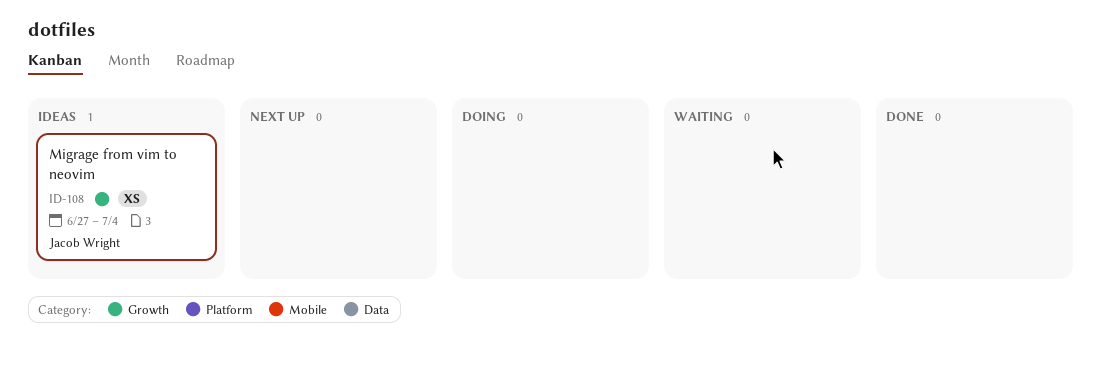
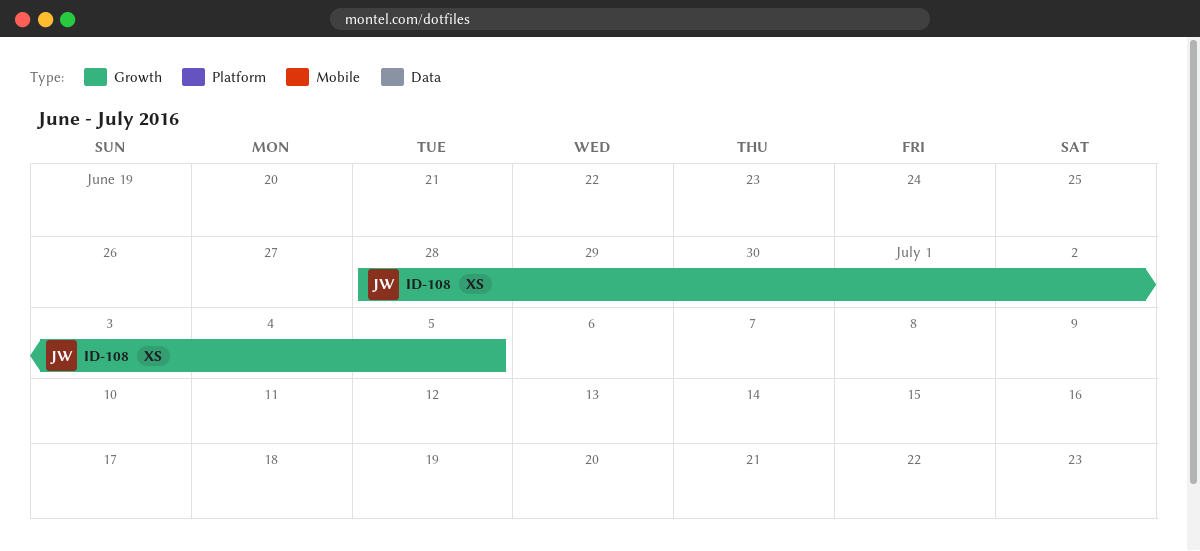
ID-108, start: Jun 27 -> Jun 28
ID-108, due: Jul 4 -> Jul 5

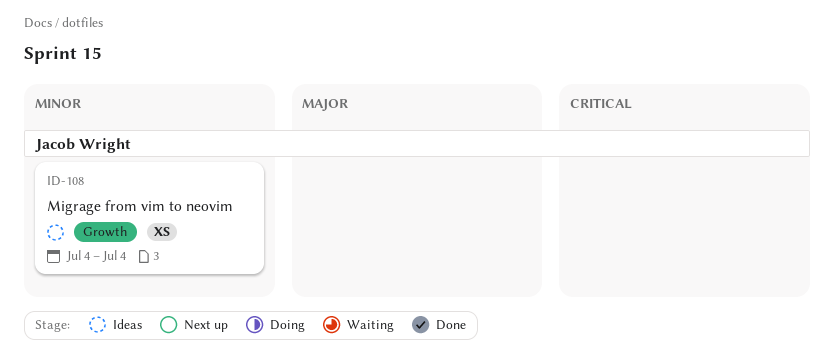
ID-108, start: Jun 28 -> Jul 4
ID-108, due: Jul 5 -> Jul 4

